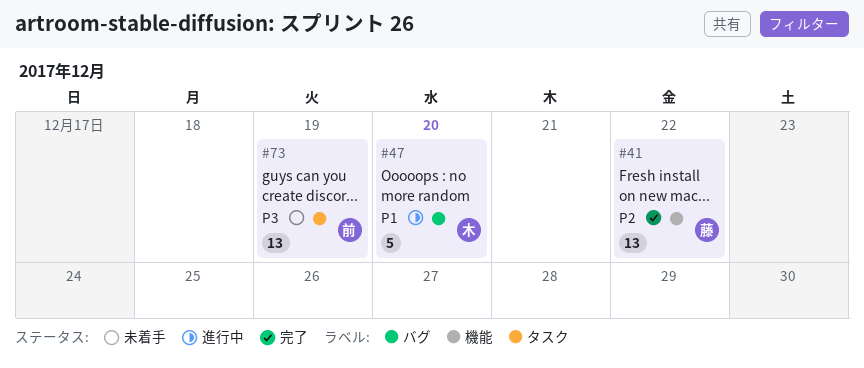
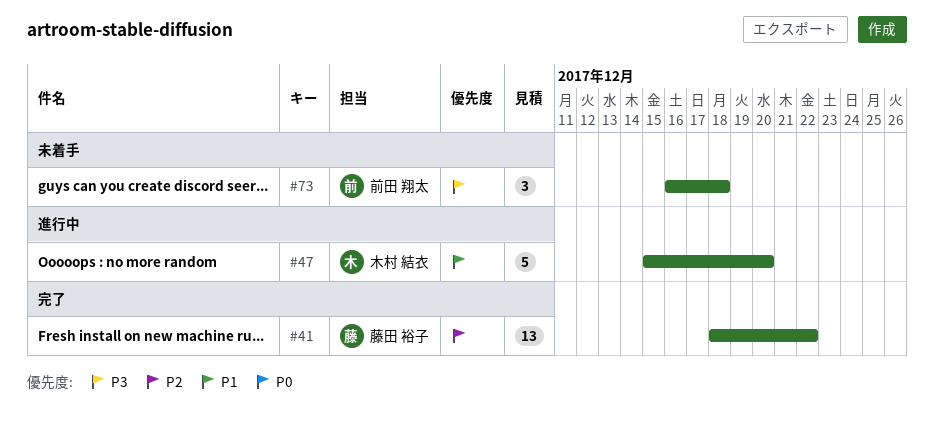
#73, estimate: 13 -> 3
#73, due: Dec 19 -> Dec 18

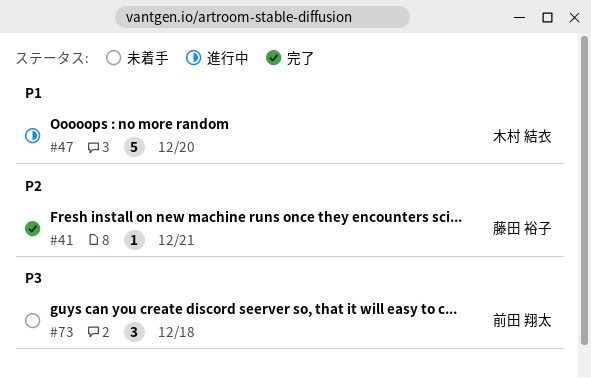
#41, estimate: 13 -> 1
#41, due: Dec 22 -> Dec 21

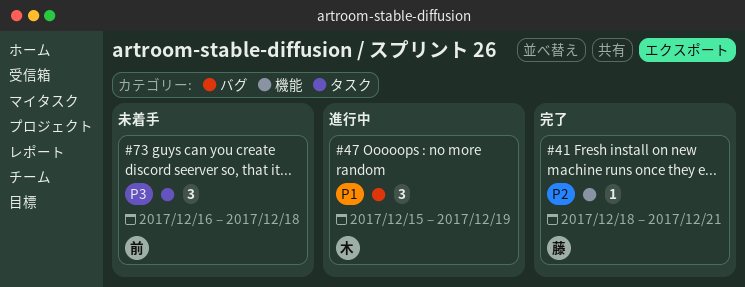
#47, estimate: 5 -> 3
#47, due: Dec 20 -> Dec 19

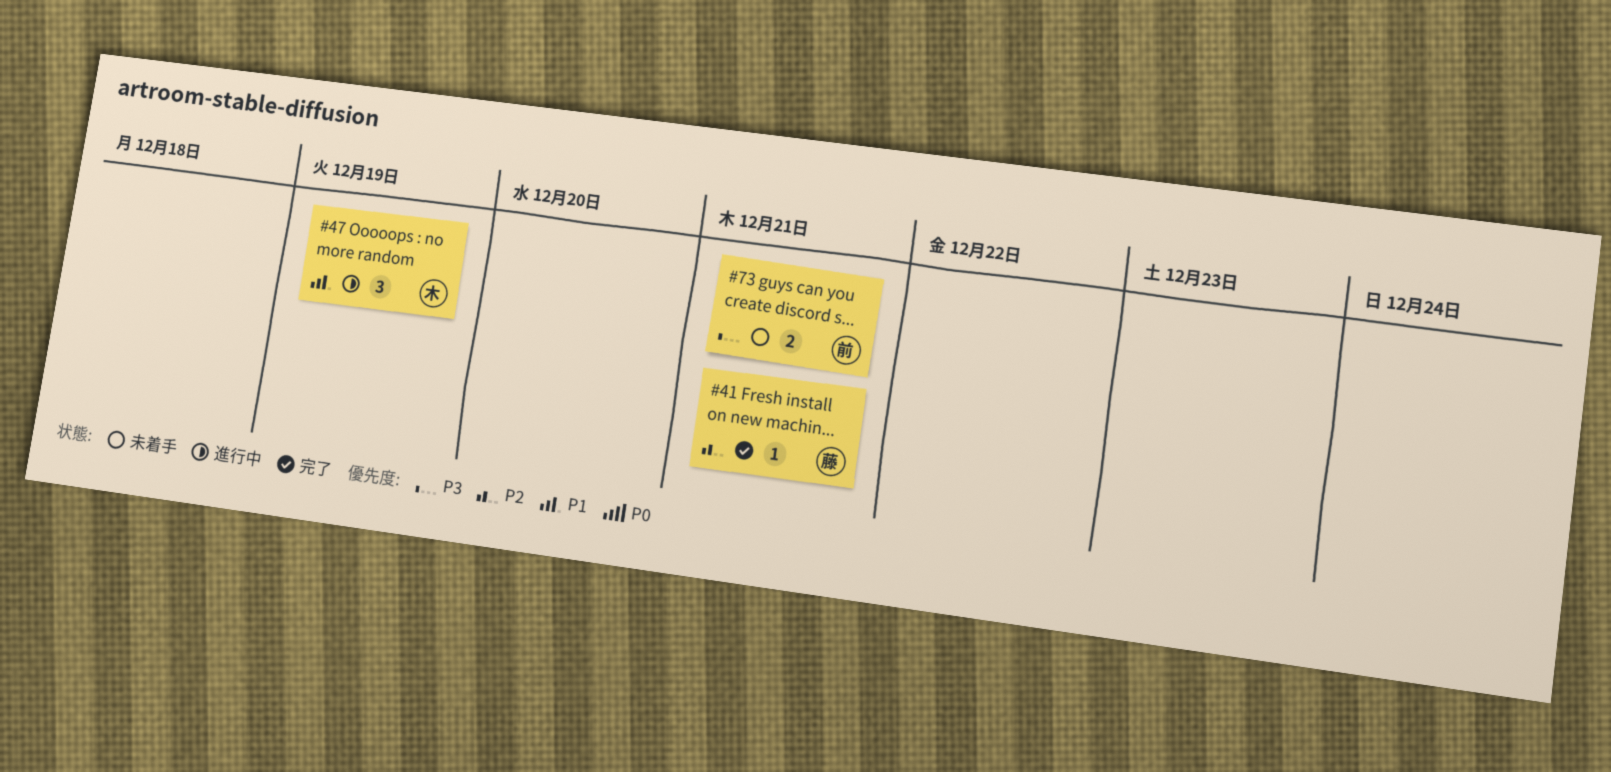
#73, estimate: 3 -> 2
#73, due: Dec 18 -> Dec 21

